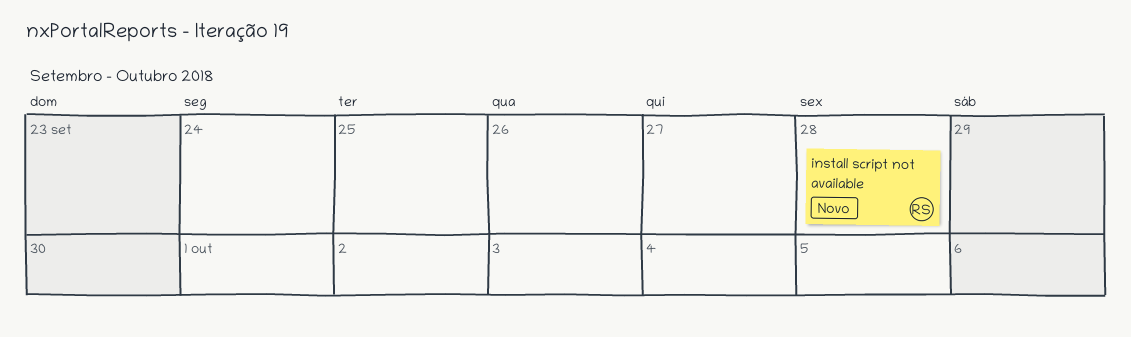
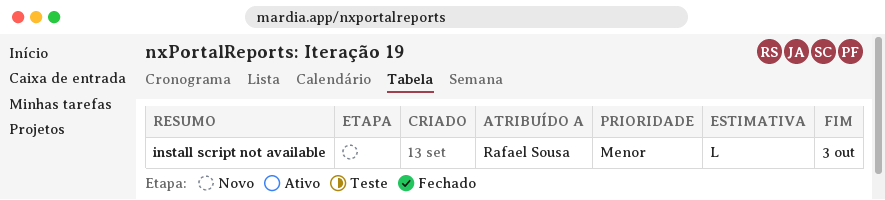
install script not available, due: Sep 28 -> Oct 3

